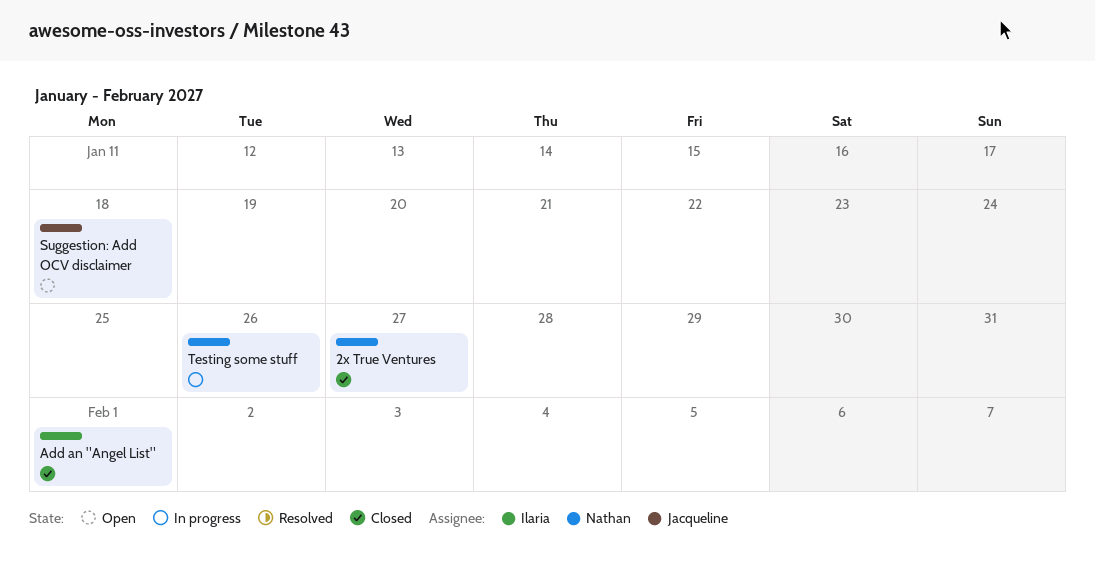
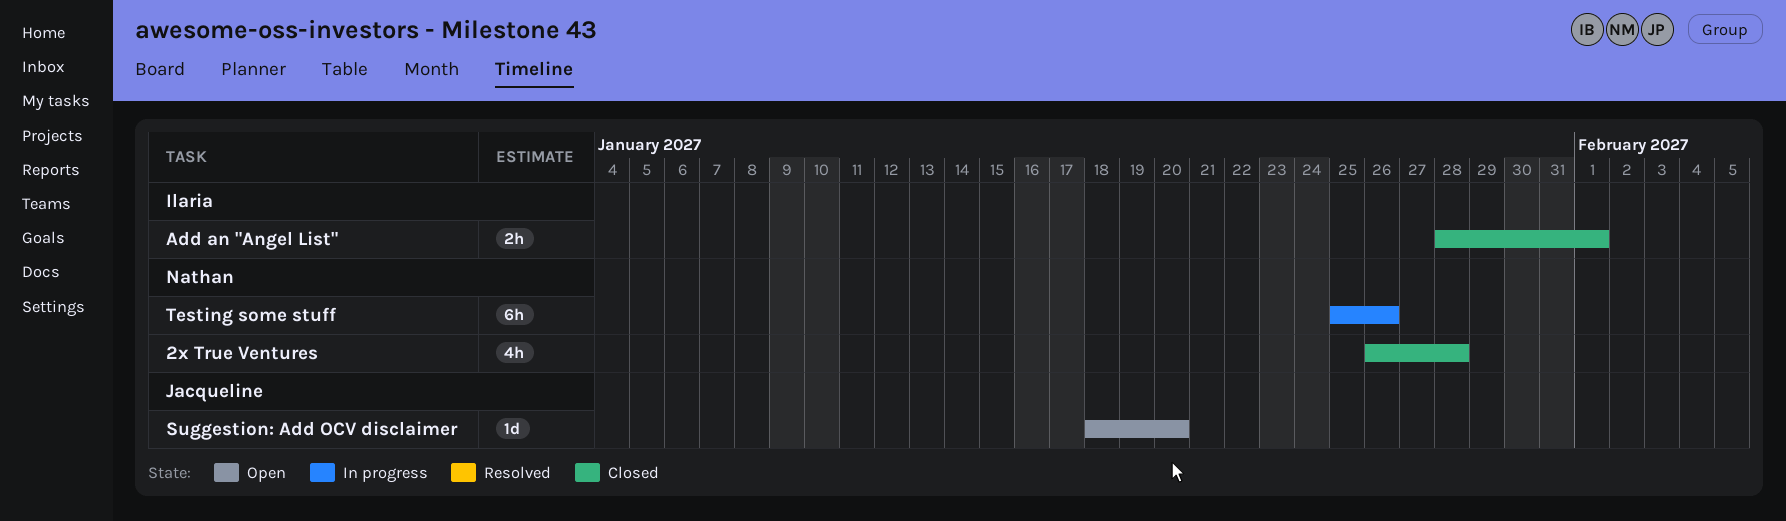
2x True Ventures, due: Jan 27 -> Jan 28
Suggestion: Add OCV disclaimer, due: Jan 18 -> Jan 20

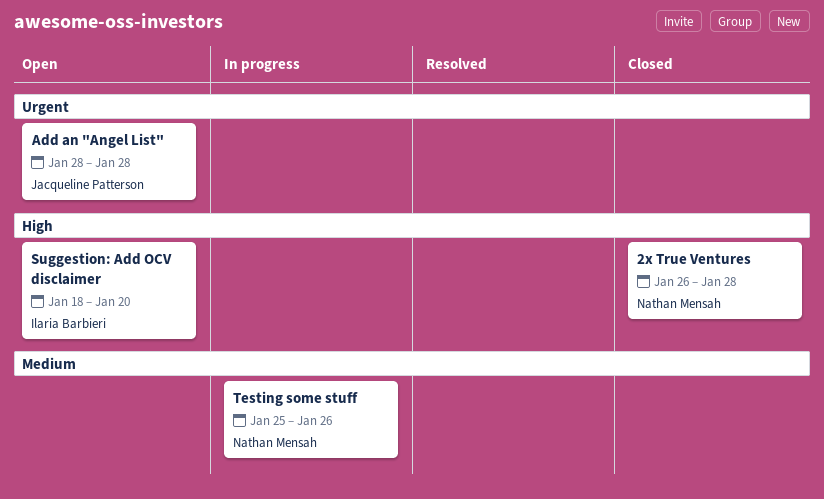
Add an "Angel List", status: Closed -> Open
Add an "Angel List", owner: Ilaria Barbieri -> Jacqueline Patterson
Add an "Angel List", due: Feb 1 -> Jan 28
Suggestion: Add OCV disclaimer, owner: Jacqueline Patterson -> Ilaria Barbieri

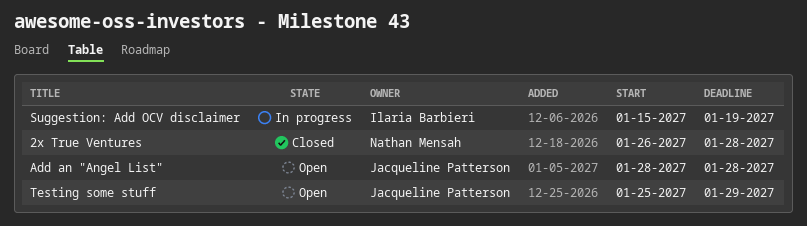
Suggestion: Add OCV disclaimer, status: Open -> In progress
Suggestion: Add OCV disclaimer, start: Jan 18 -> Jan 15
Suggestion: Add OCV disclaimer, due: Jan 20 -> Jan 19
Testing some stuff, status: In progress -> Open
Testing some stuff, owner: Nathan Mensah -> Jacqueline Patterson
Testing some stuff, due: Jan 26 -> Jan 29

